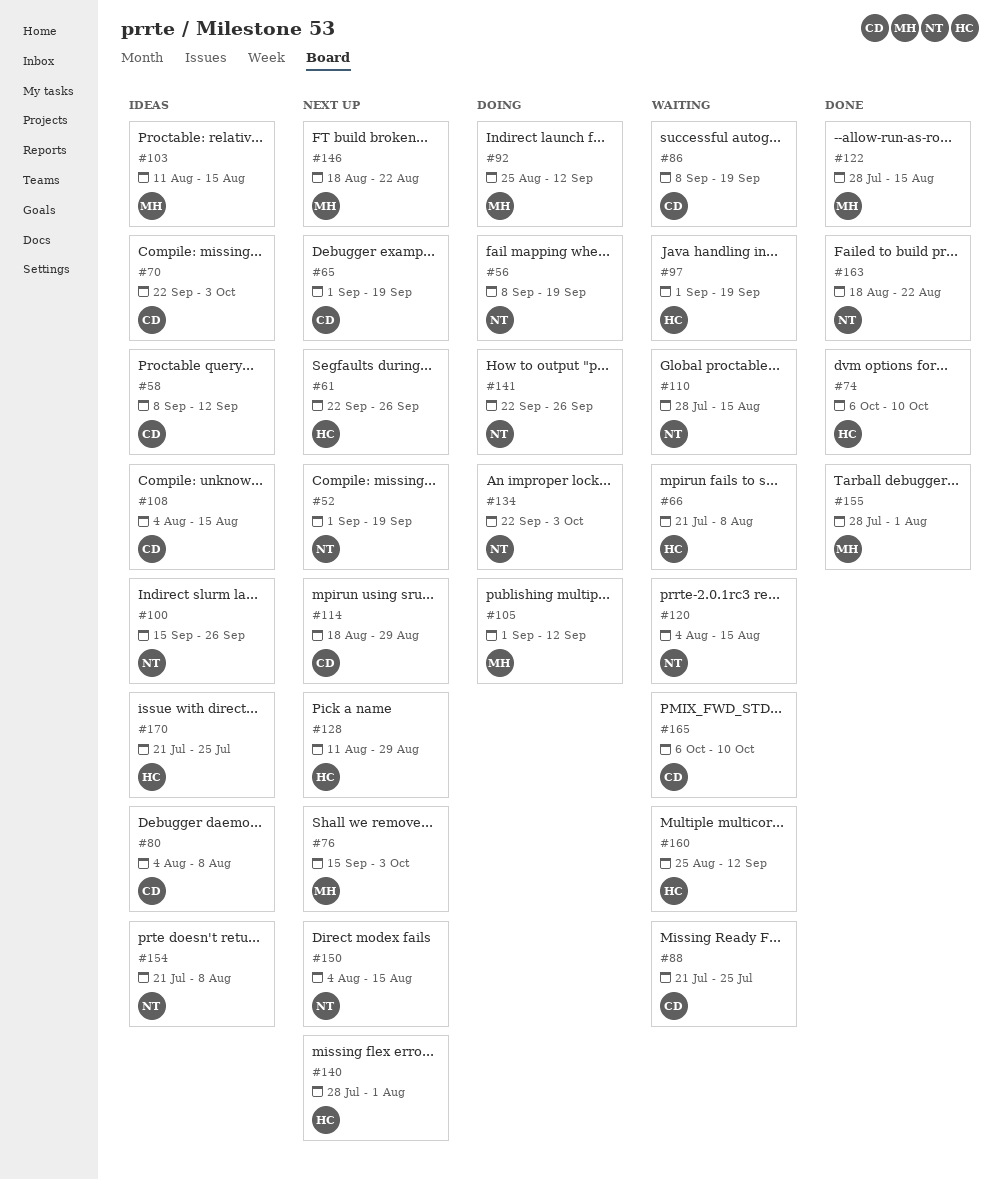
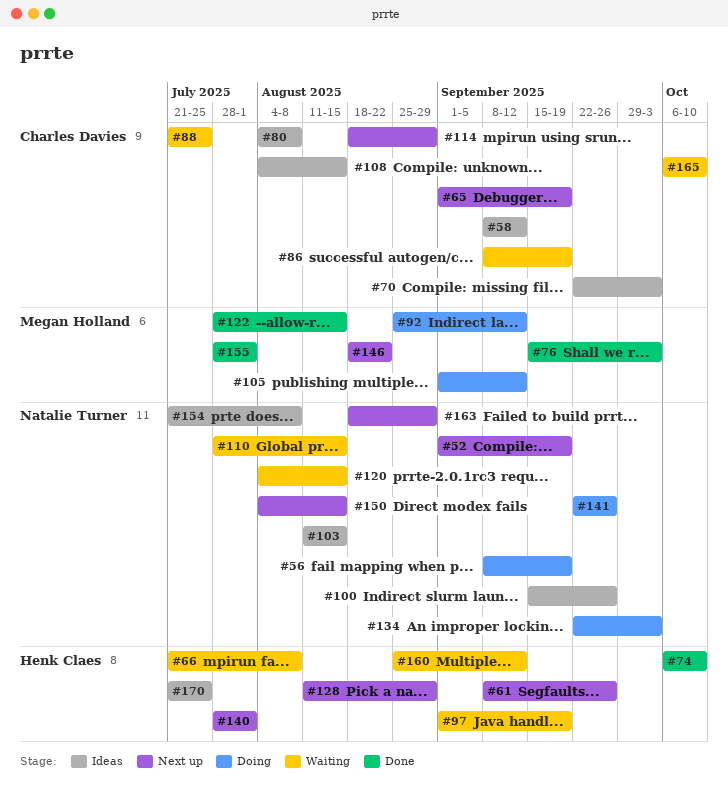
#61, start: Sep 22 -> Sep 8
#76, status: Next up -> Done
#103, owner: Megan Holland -> Natalie Turner
#163, status: Done -> Next up
#163, due: Aug 22 -> Aug 29

